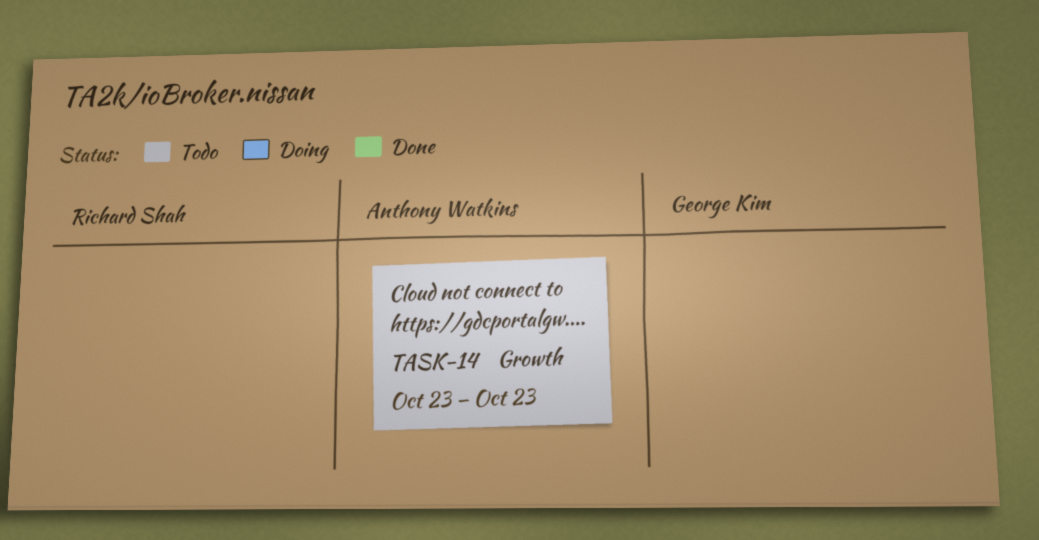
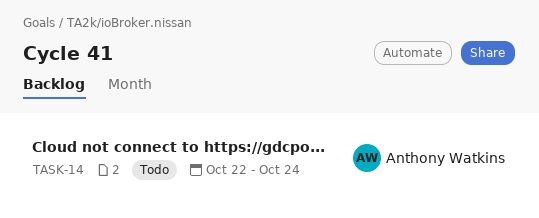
TASK-14, start: Oct 23 -> Oct 22
TASK-14, due: Oct 23 -> Oct 24

